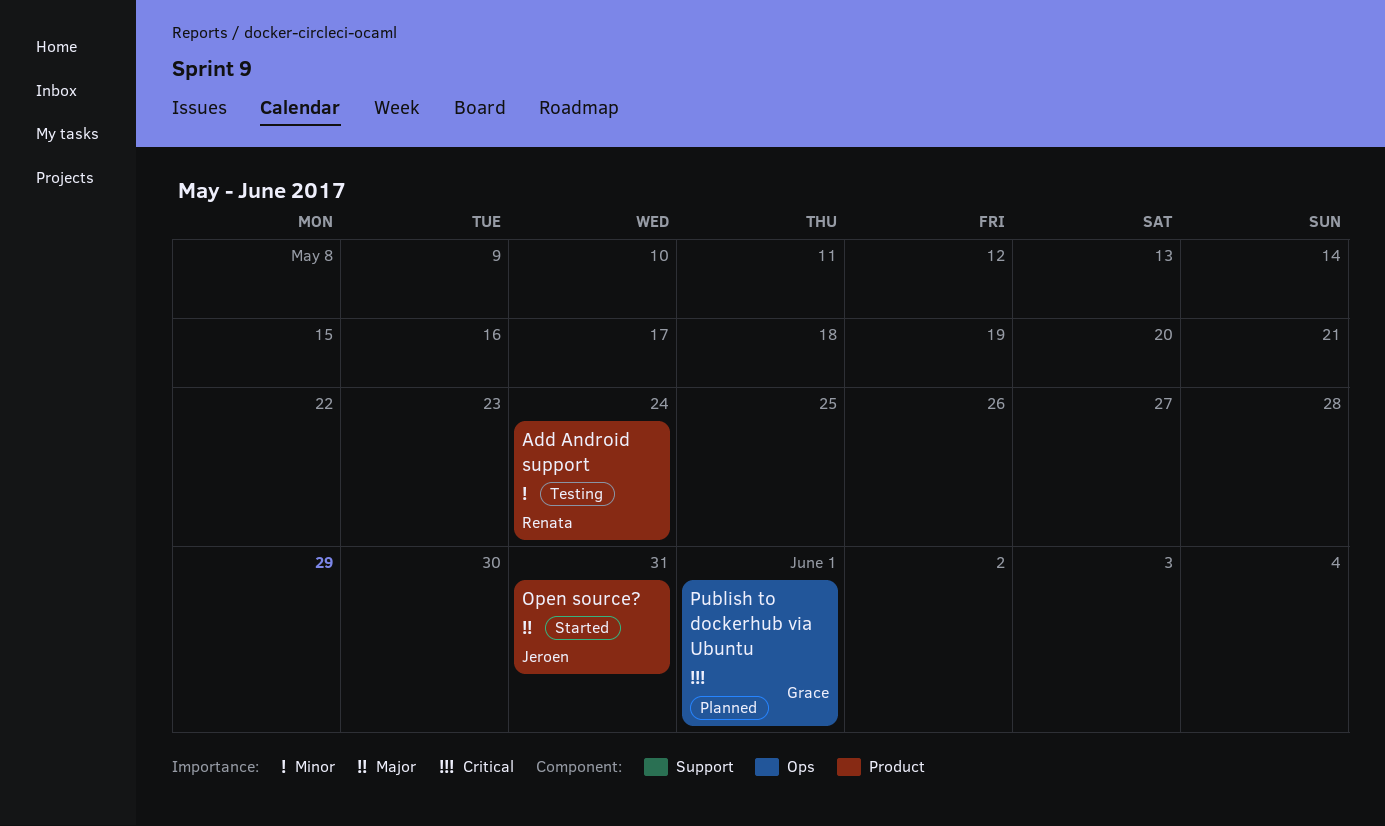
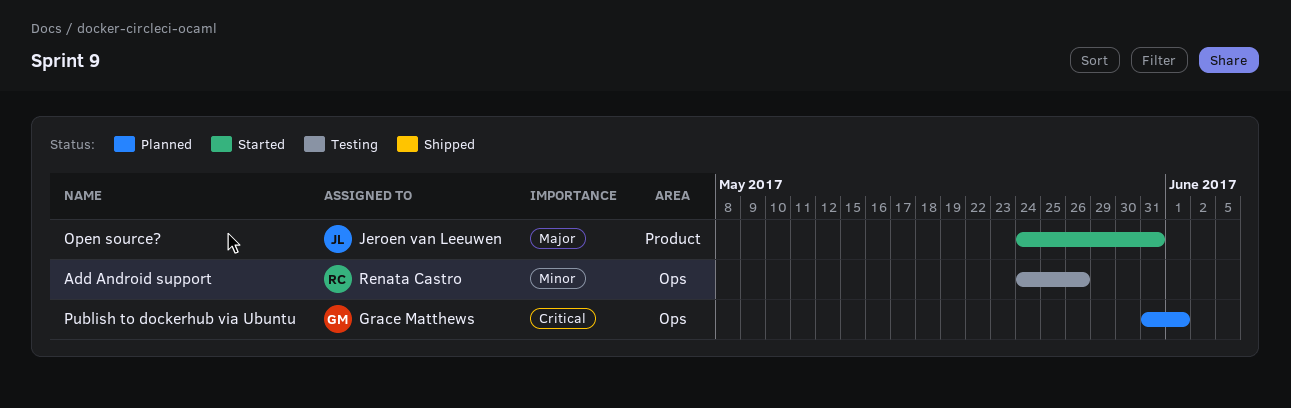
Add Android support, label: Product -> Ops
Add Android support, due: May 24 -> May 26

